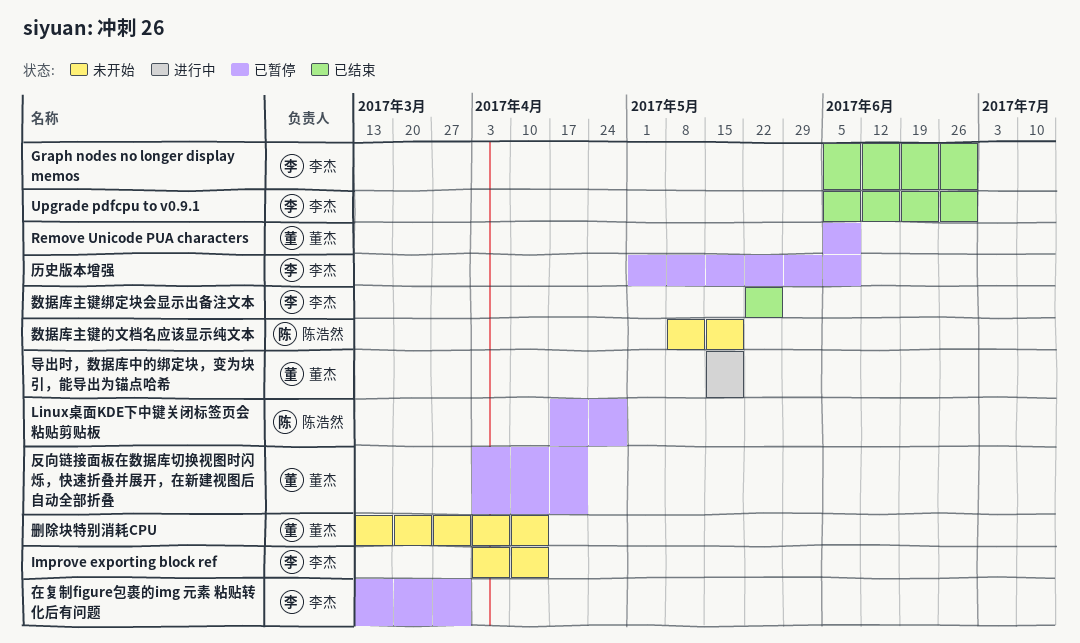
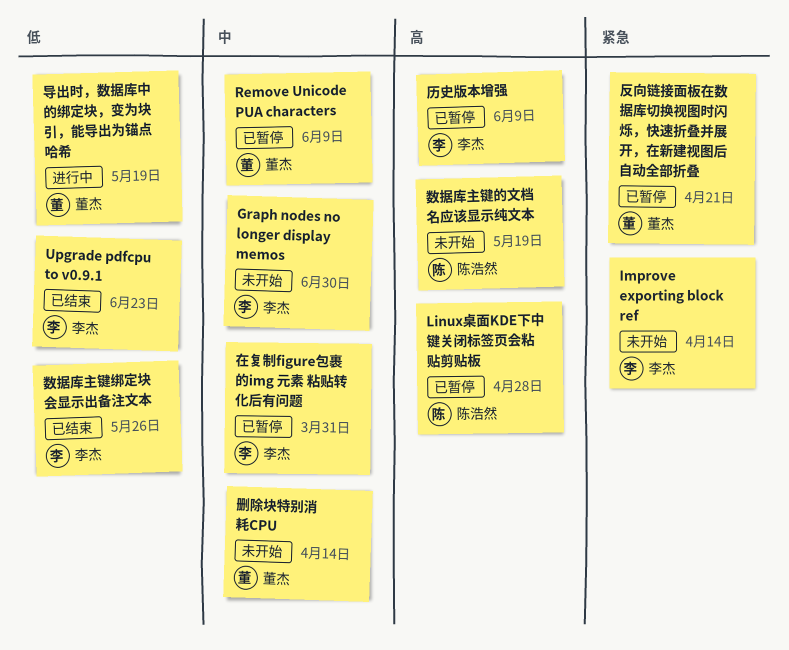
Graph nodes no longer display memos, status: 已结束 -> 未开始
Upgrade pdfcpu to v0.9.1, due: Jun 30 -> Jun 23

